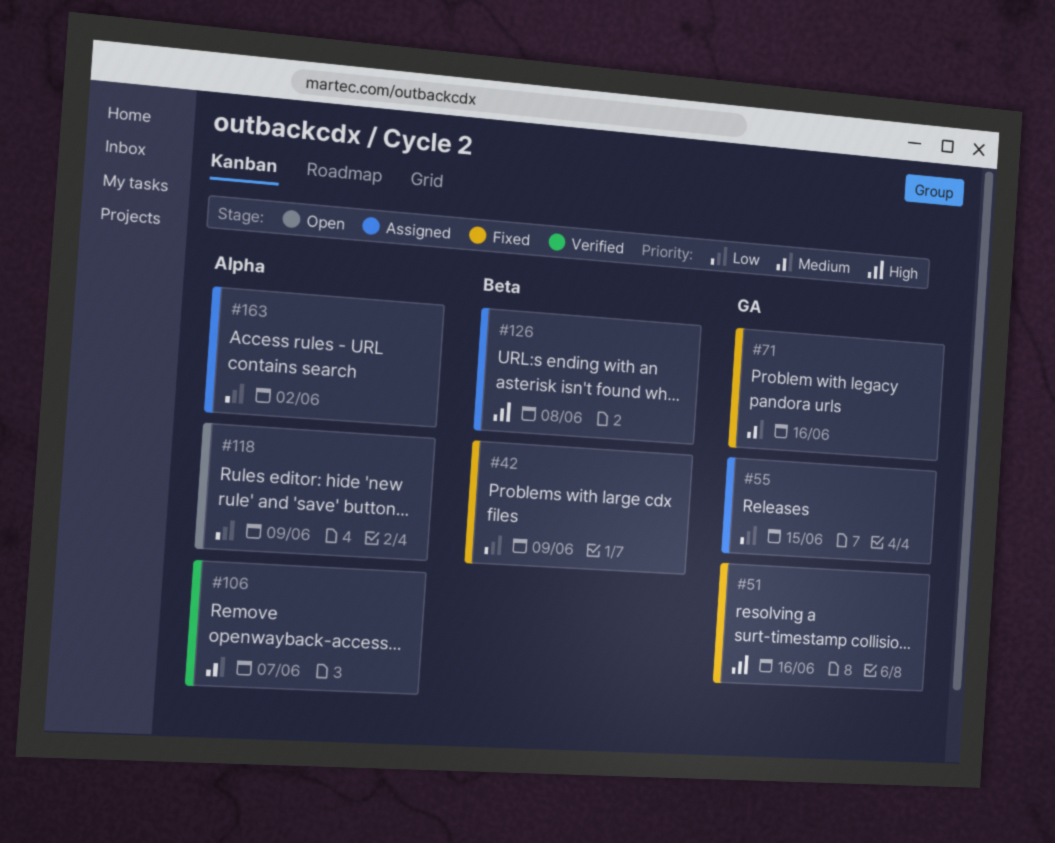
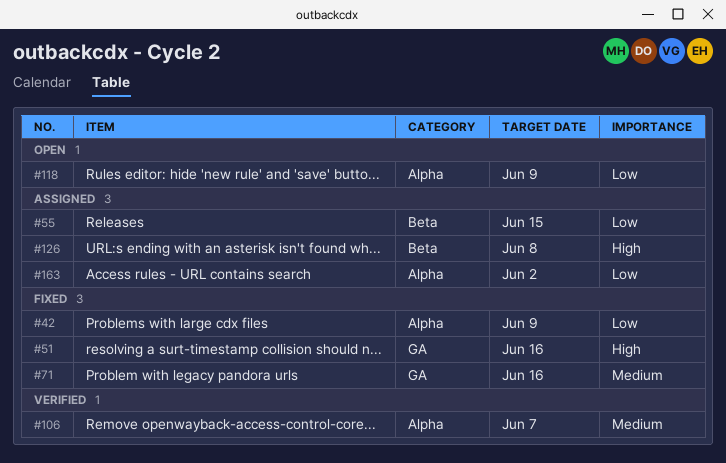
#42, label: Beta -> Alpha
#55, label: GA -> Beta

